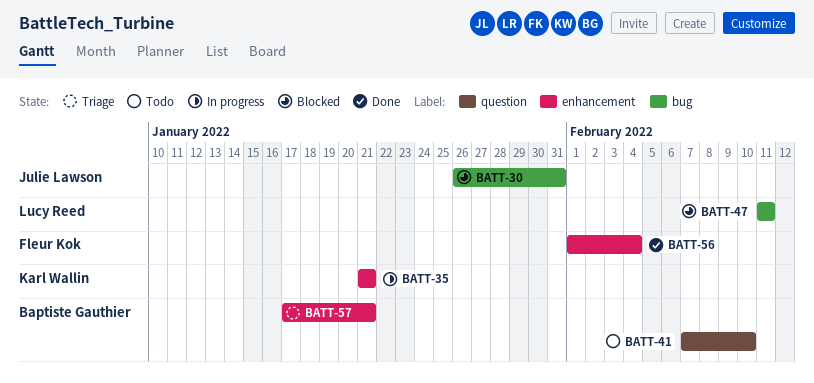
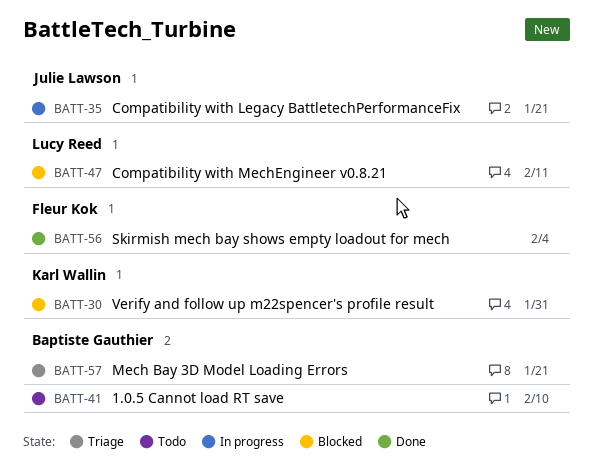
BATT-30, owner: Julie Lawson -> Karl Wallin
BATT-35, owner: Karl Wallin -> Julie Lawson

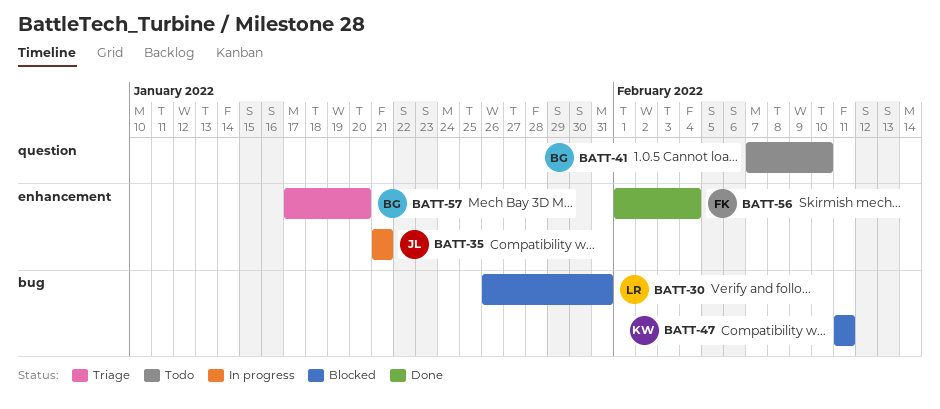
BATT-30, owner: Karl Wallin -> Lucy Reed
BATT-47, owner: Lucy Reed -> Karl Wallin
BATT-57, due: Jan 21 -> Jan 20

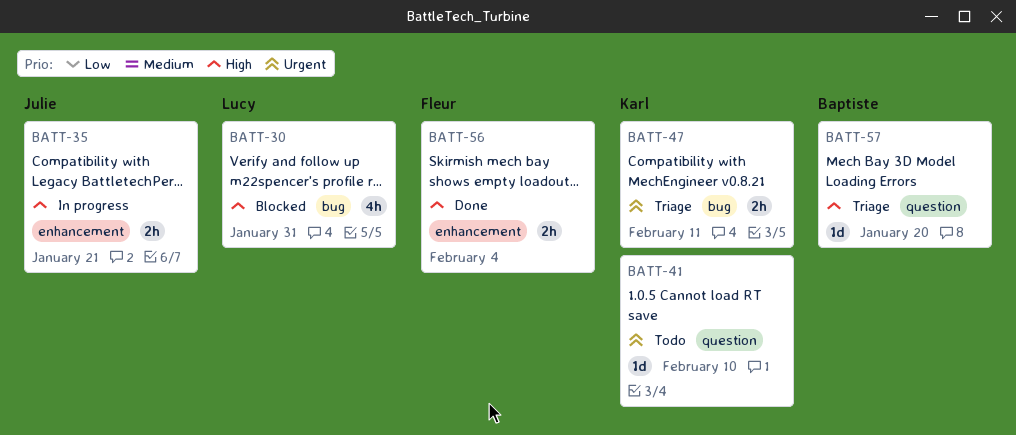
BATT-41, owner: Baptiste -> Karl
BATT-47, status: Blocked -> Triage
BATT-57, label: enhancement -> question

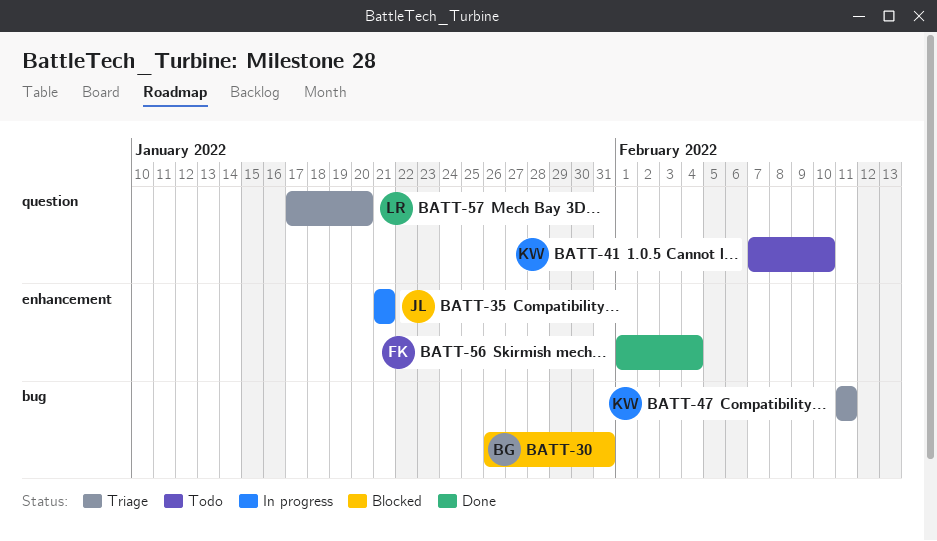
BATT-30, owner: Lucy -> Baptiste
BATT-57, owner: Baptiste -> Lucy

